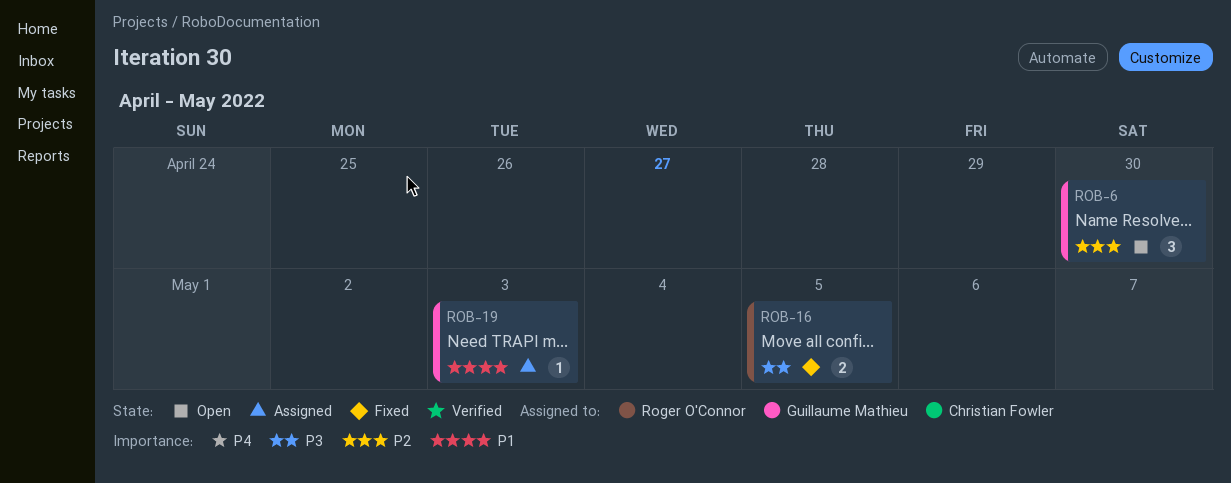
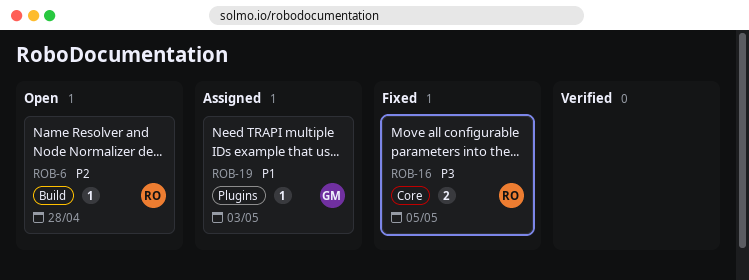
ROB-6, owner: Guillaume Mathieu -> Roger O'Connor
ROB-6, estimate: 3 -> 1
ROB-6, due: Apr 30 -> Apr 28

